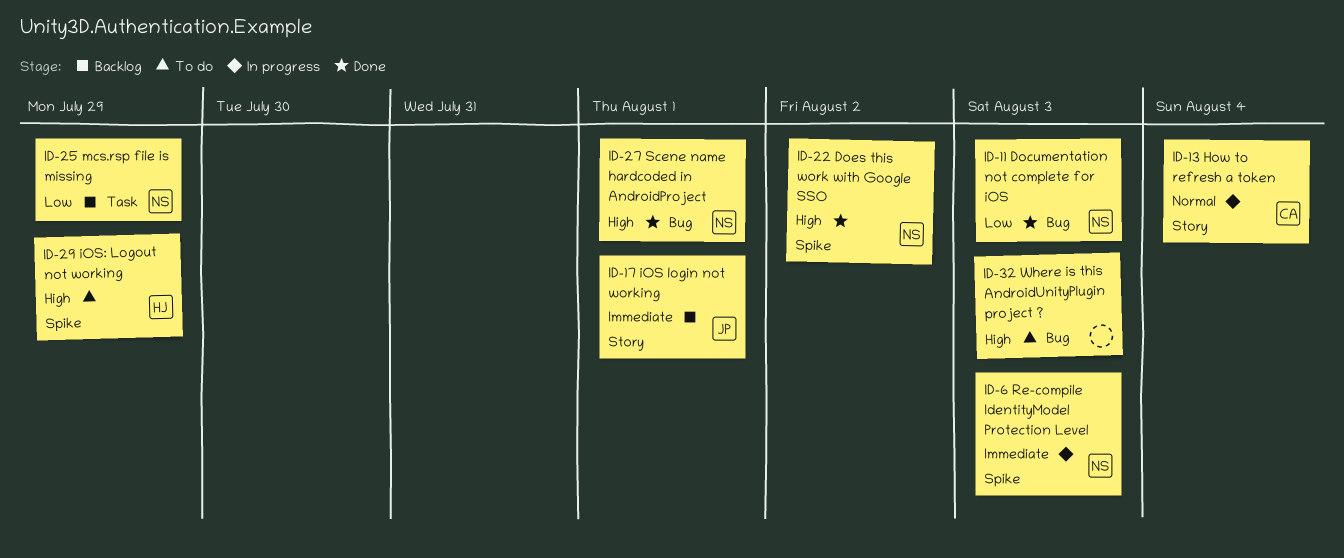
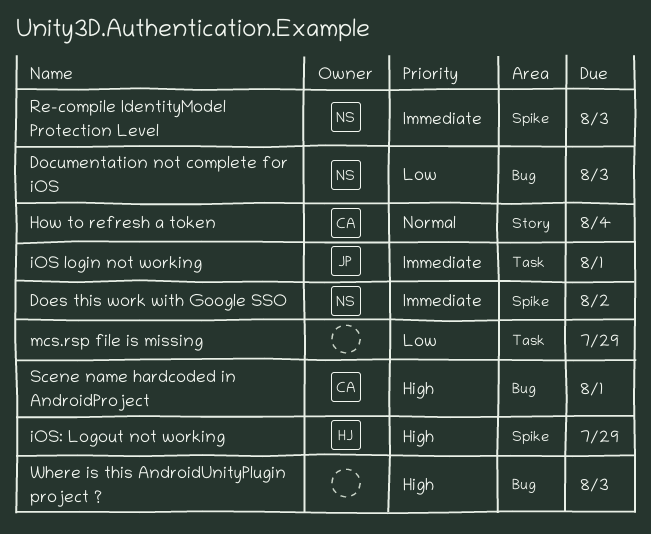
Does this work with Google SSO, priority: High -> Immediate
iOS login not working, label: Story -> Task
mcs.rsp file is missing, owner: NS -> none
Scene name hardcoded in AndroidProject, owner: NS -> CA

